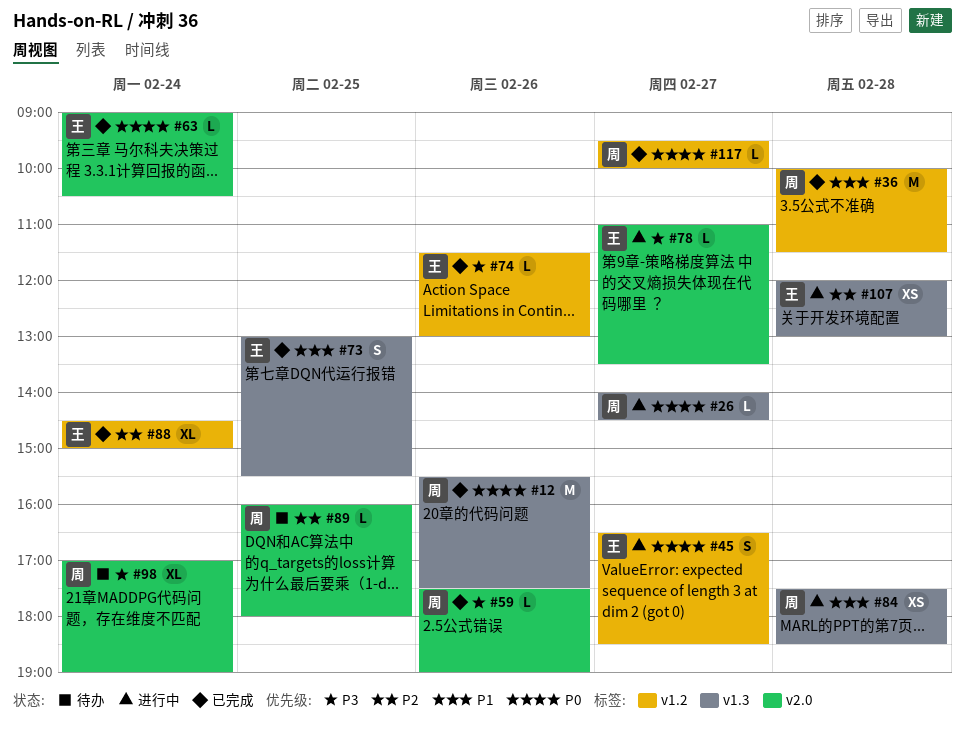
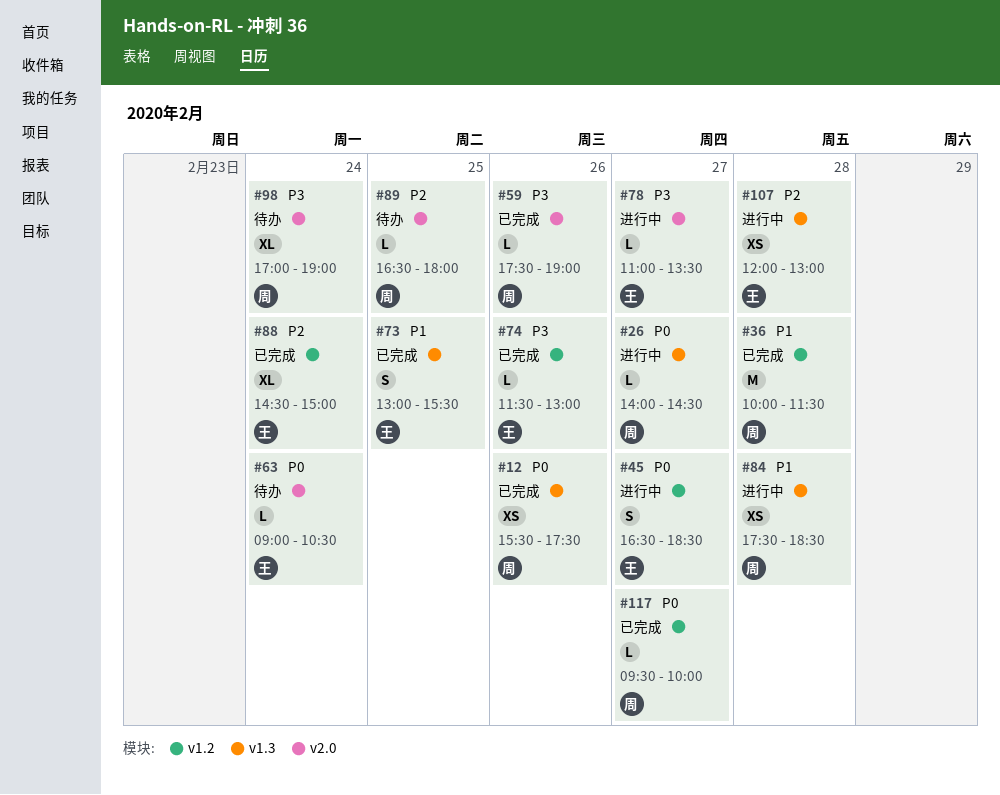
#12, estimate: M -> XS
#63, status: 已完成 -> 待办
#89, begins: 16:00 -> 16:30

